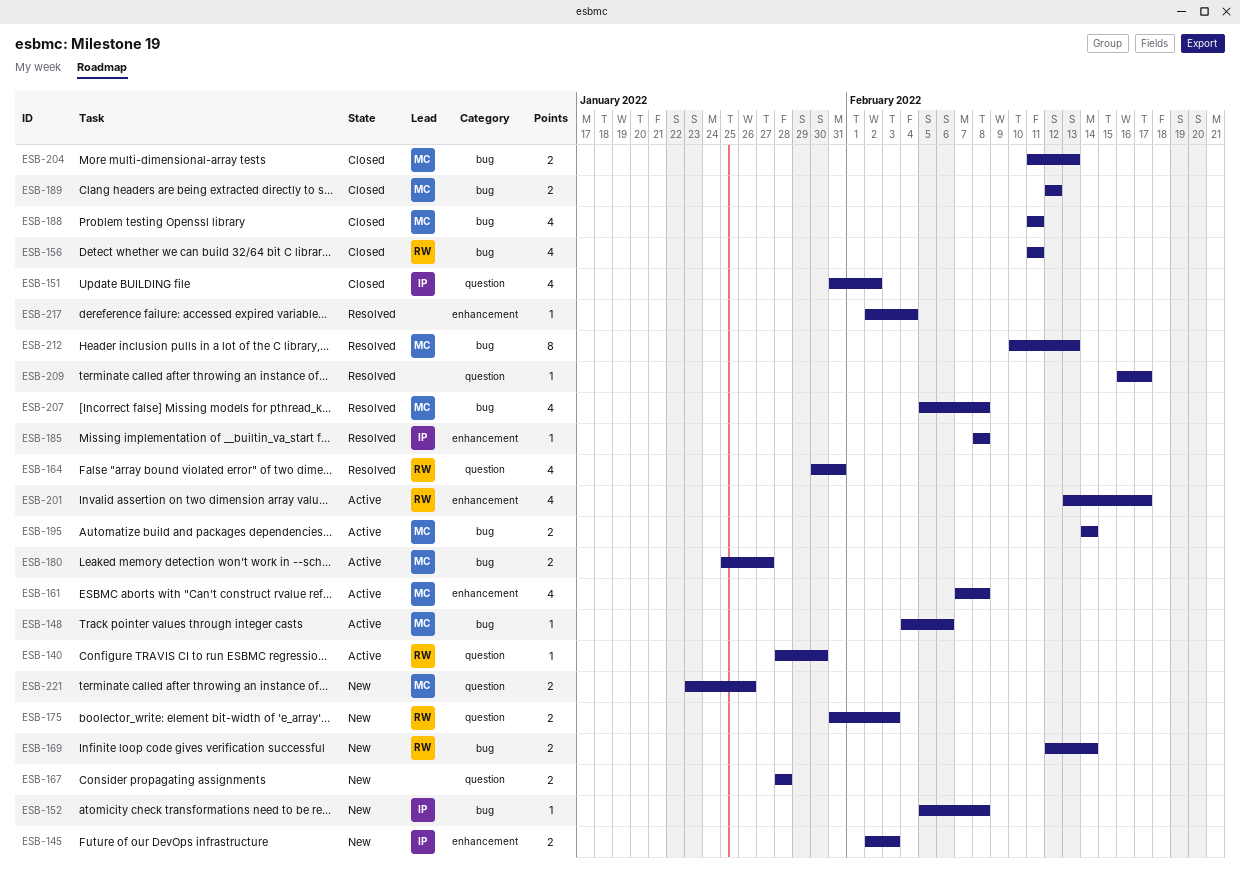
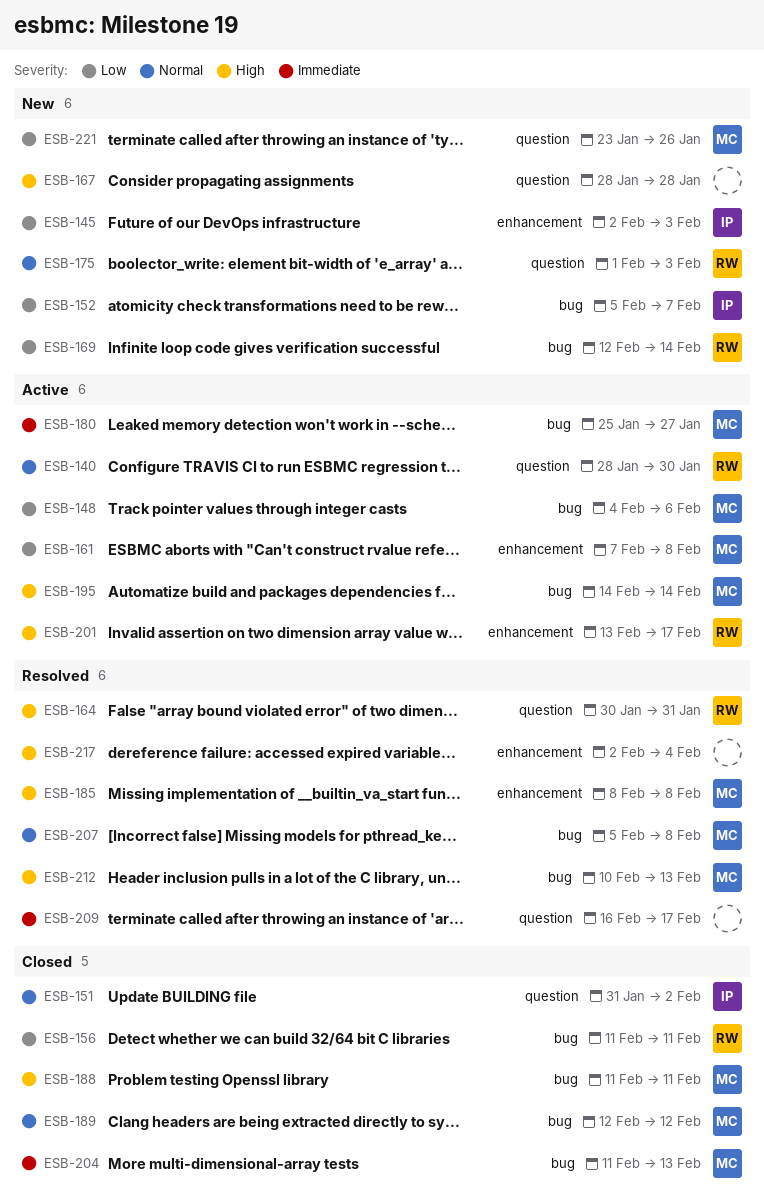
ESB-152, due: Feb 8 -> Feb 7
ESB-175, start: Jan 31 -> Feb 1
ESB-185, owner: IP -> MC

